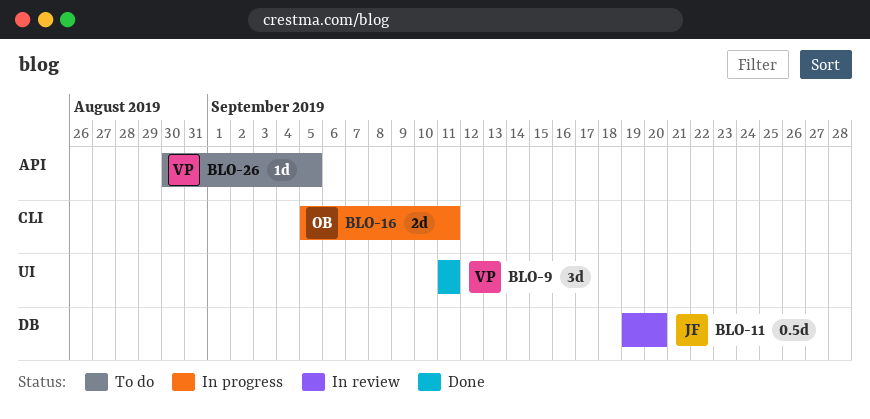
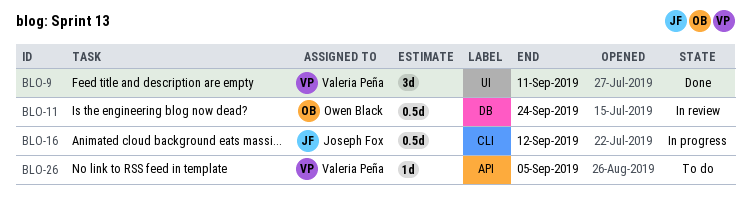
BLO-11, owner: Joseph Fox -> Owen Black
BLO-11, due: Sep 20 -> Sep 24
BLO-16, owner: Owen Black -> Joseph Fox
BLO-16, estimate: 2d -> 0.5d
BLO-16, due: Sep 11 -> Sep 12

